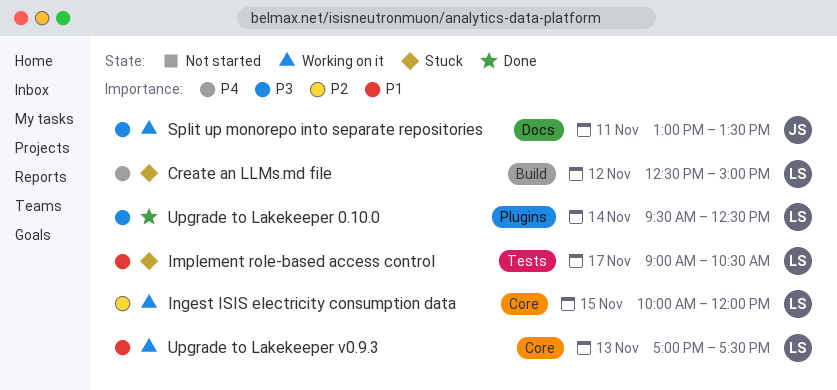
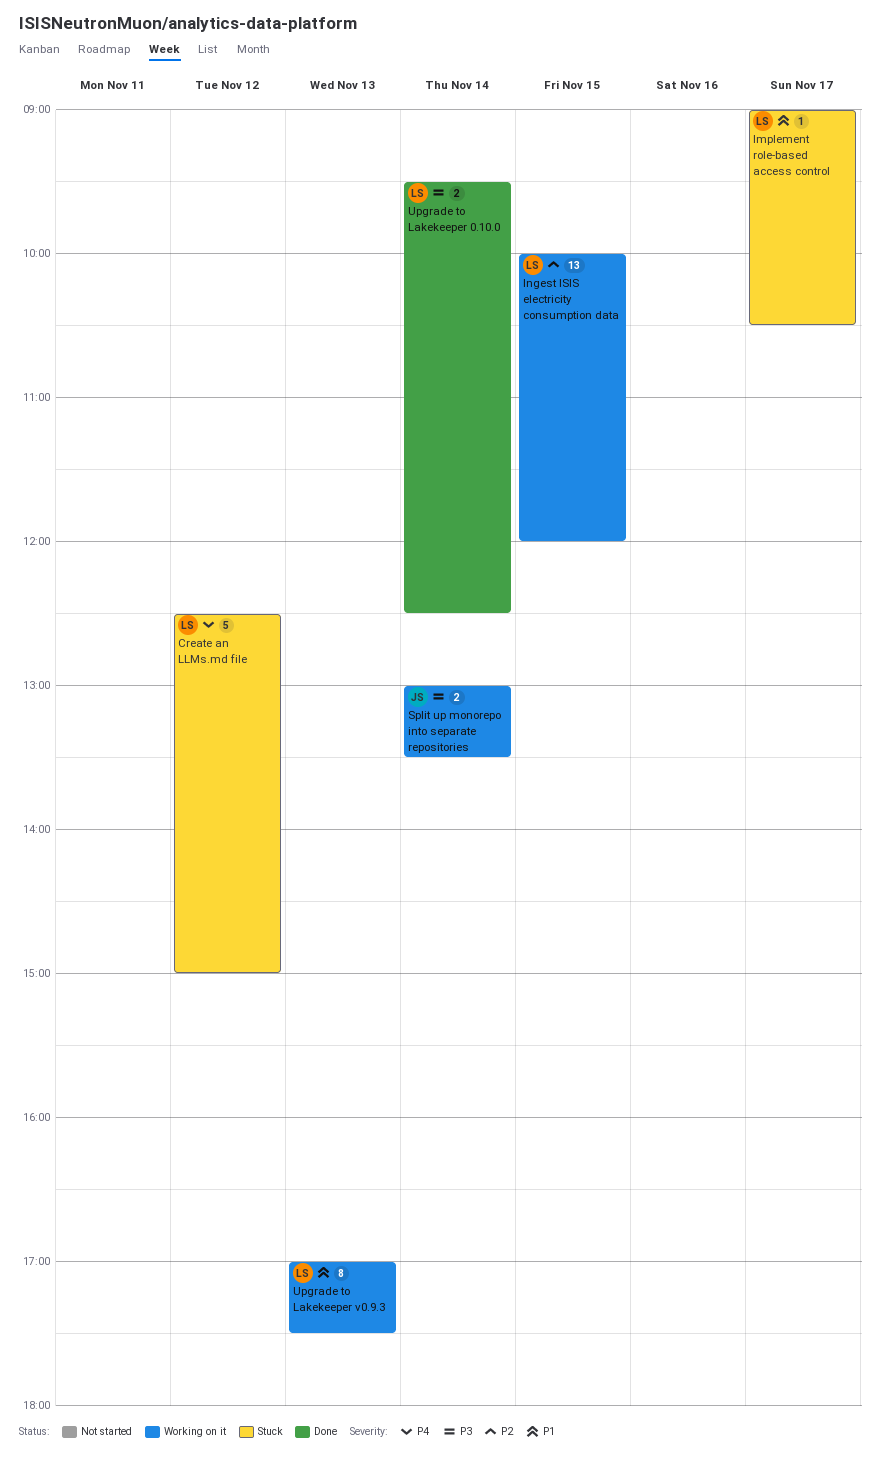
Split up monorepo into separate repositories, day: Nov 11 -> Nov 14

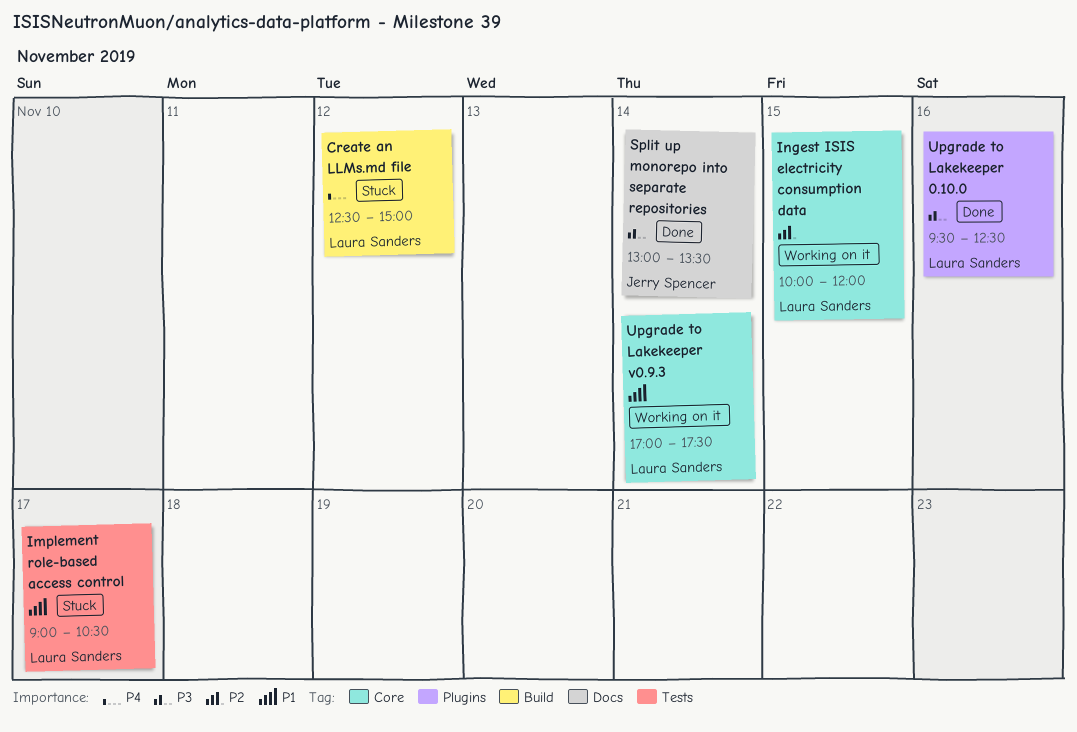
Split up monorepo into separate repositories, status: Working on it -> Done
Upgrade to Lakekeeper 0.10.0, day: Nov 14 -> Nov 16
Upgrade to Lakekeeper v0.9.3, day: Nov 13 -> Nov 14

